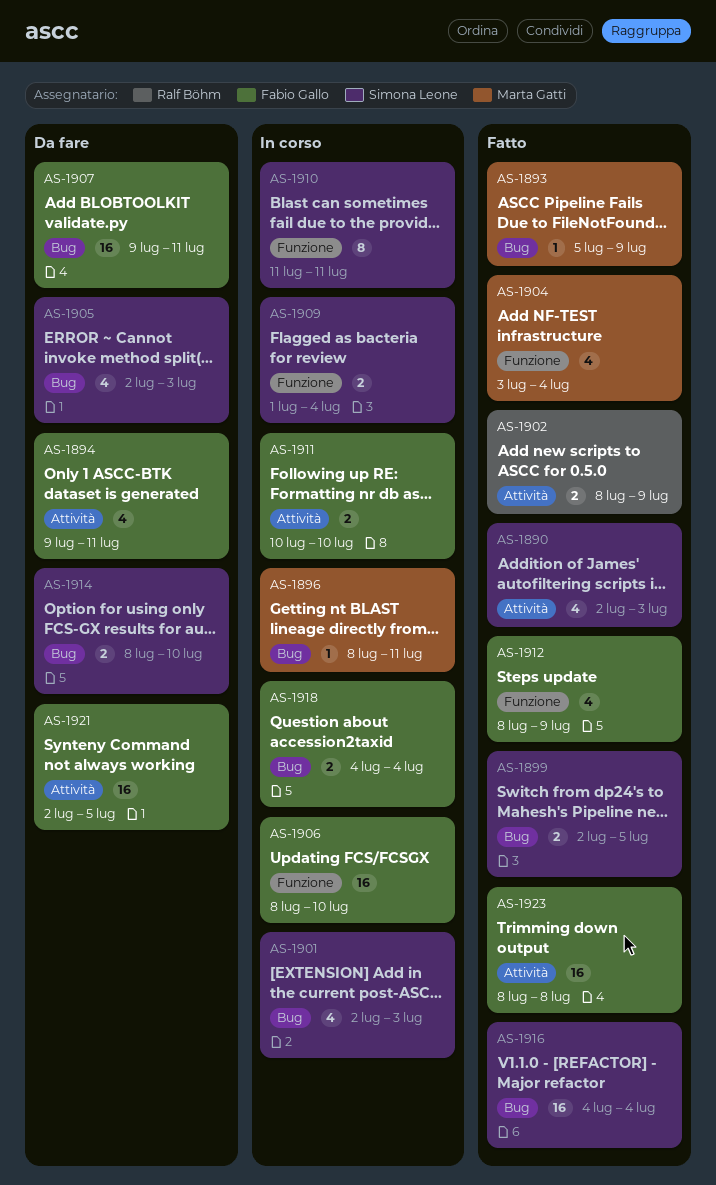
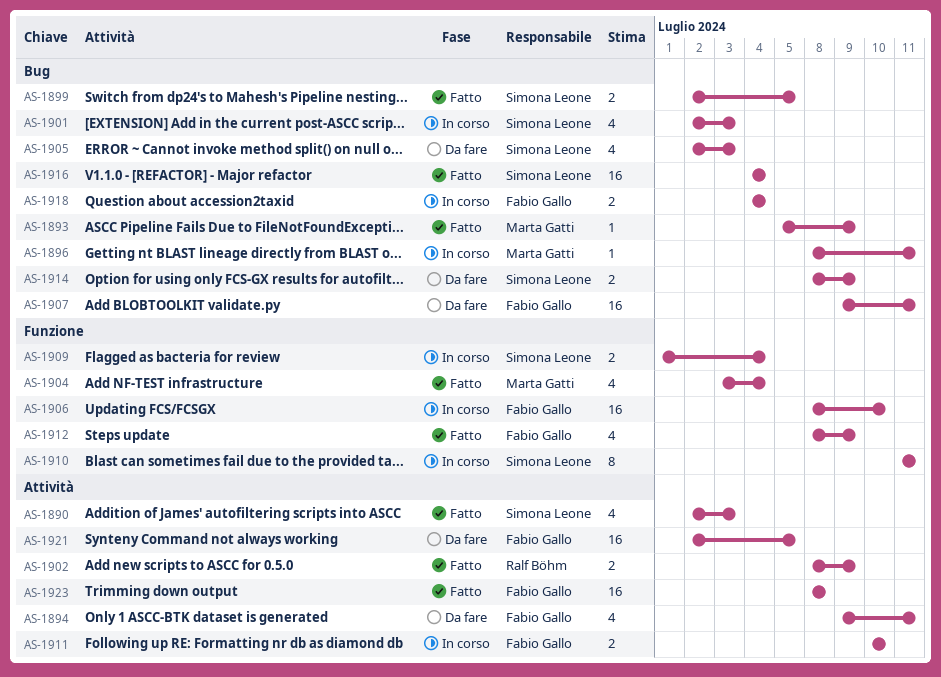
AS-1914, due: Jul 10 -> Jul 9

